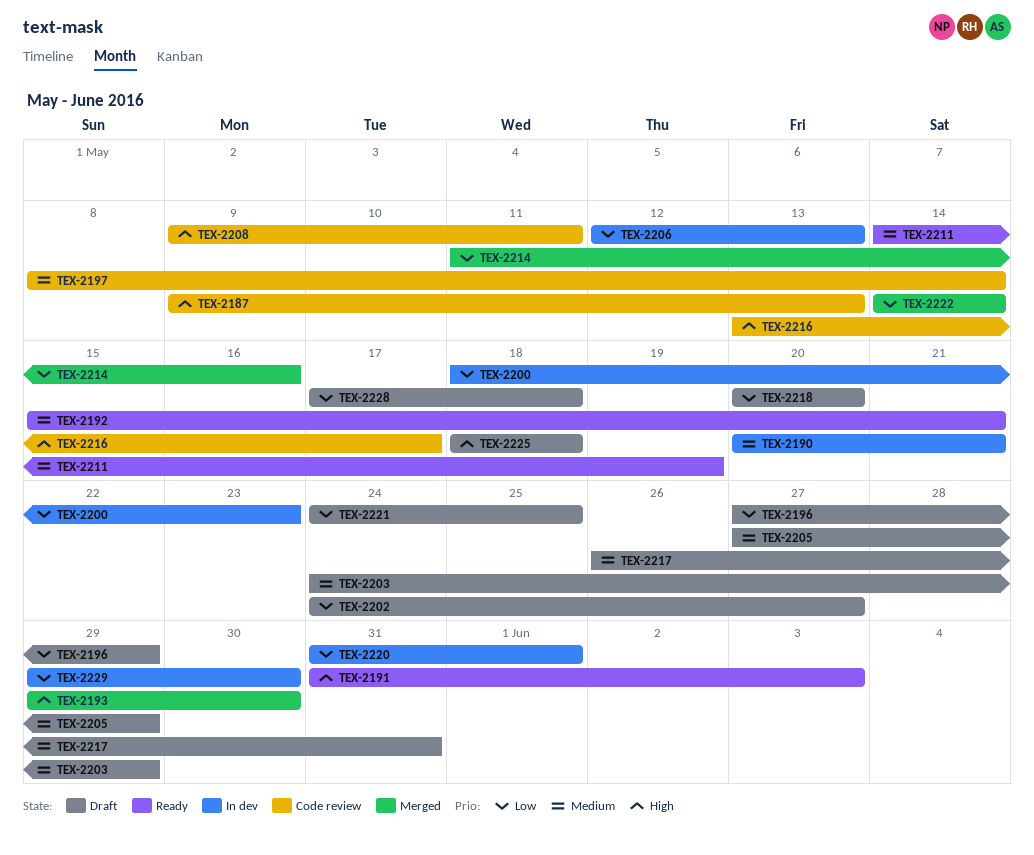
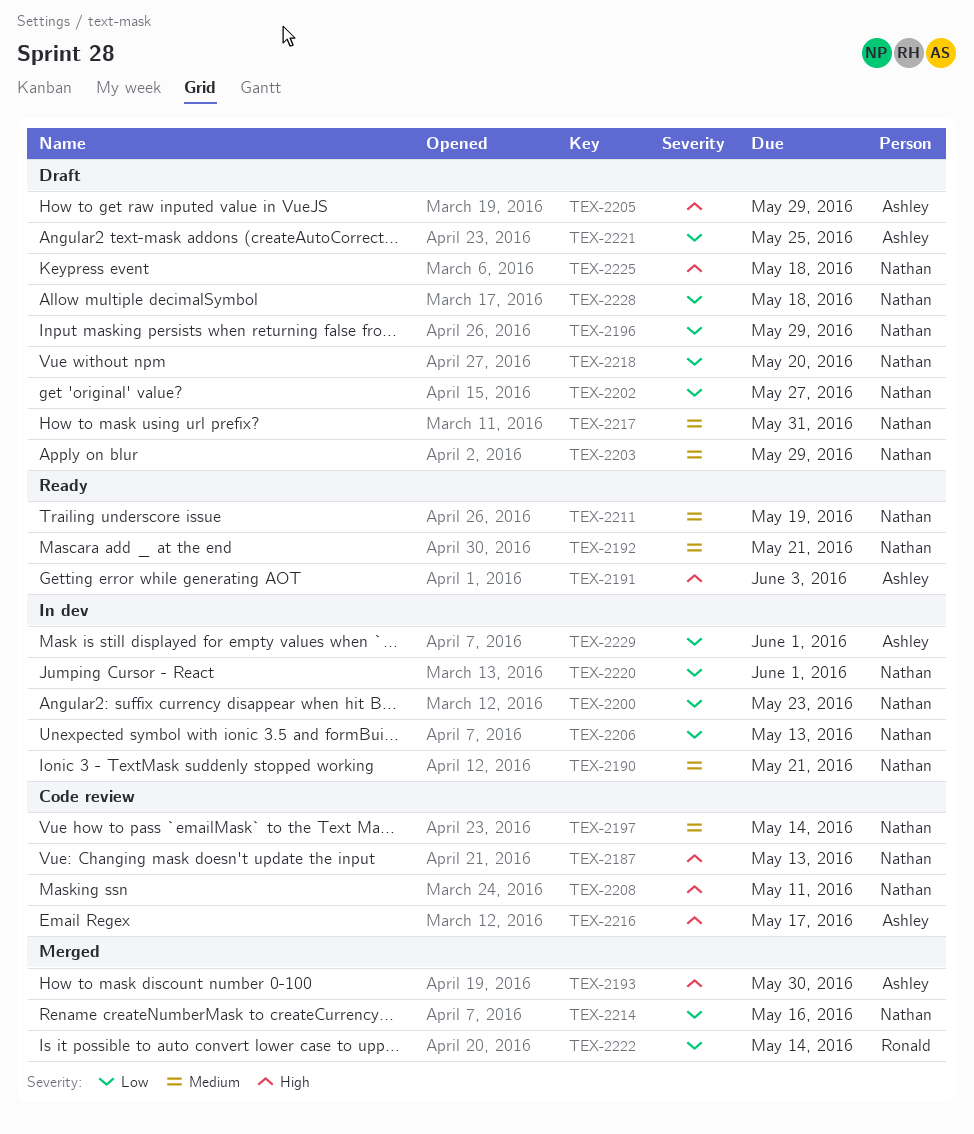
TEX-2205, priority: Medium -> High
TEX-2229, due: May 30 -> Jun 1

